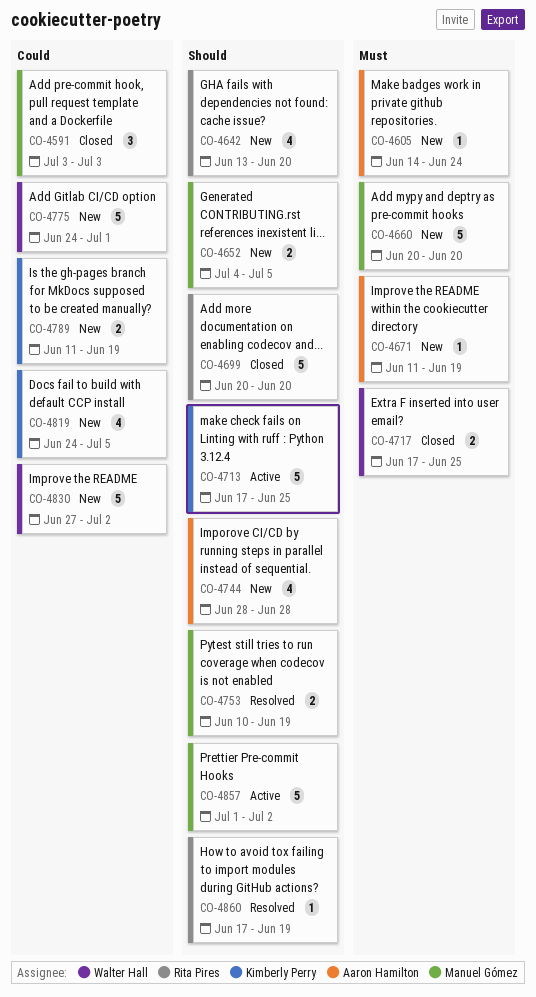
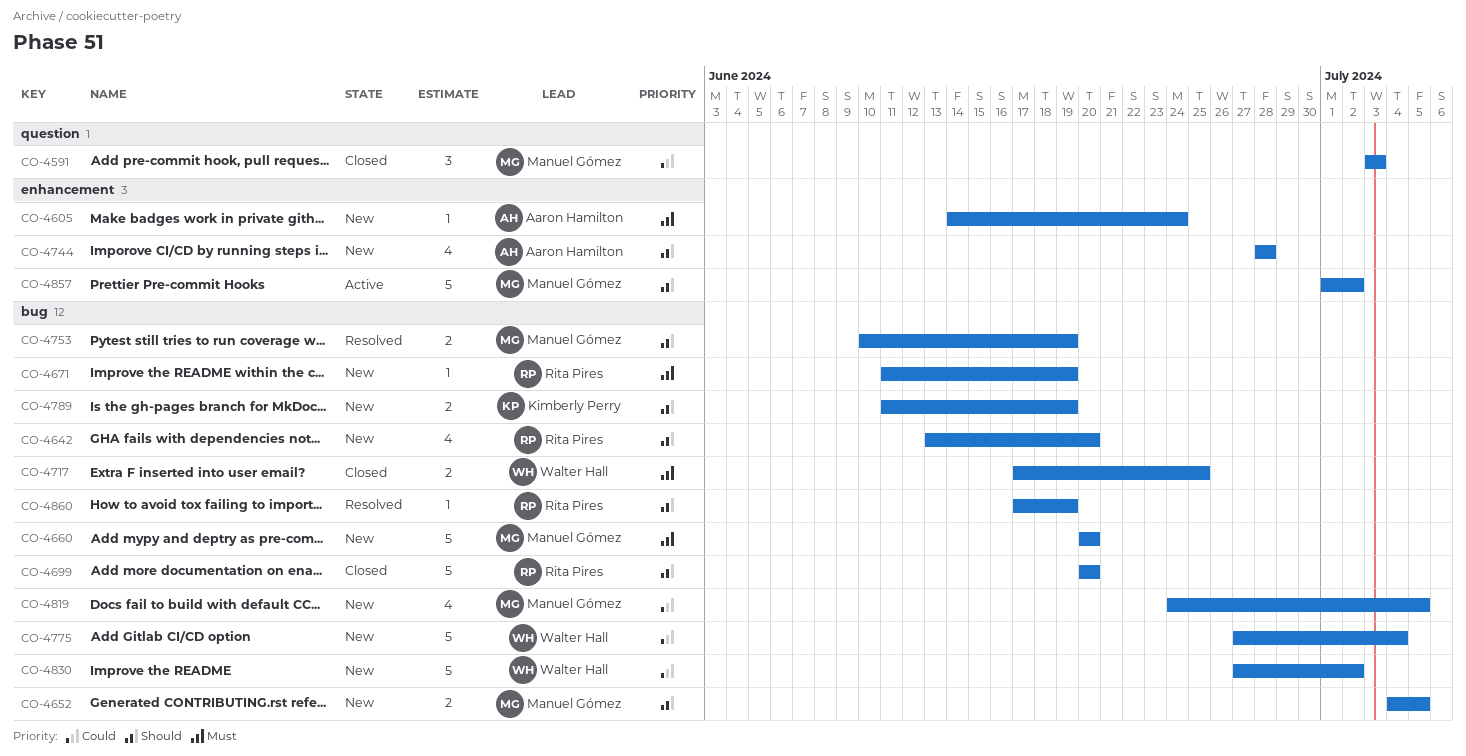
CO-4671, owner: Aaron Hamilton -> Rita Pires
CO-4713: present -> none
CO-4775, start: Jun 24 -> Jun 27
CO-4775, due: Jul 1 -> Jul 4
CO-4789, priority: Could -> Should
CO-4819, owner: Kimberly Perry -> Manuel Gómez

